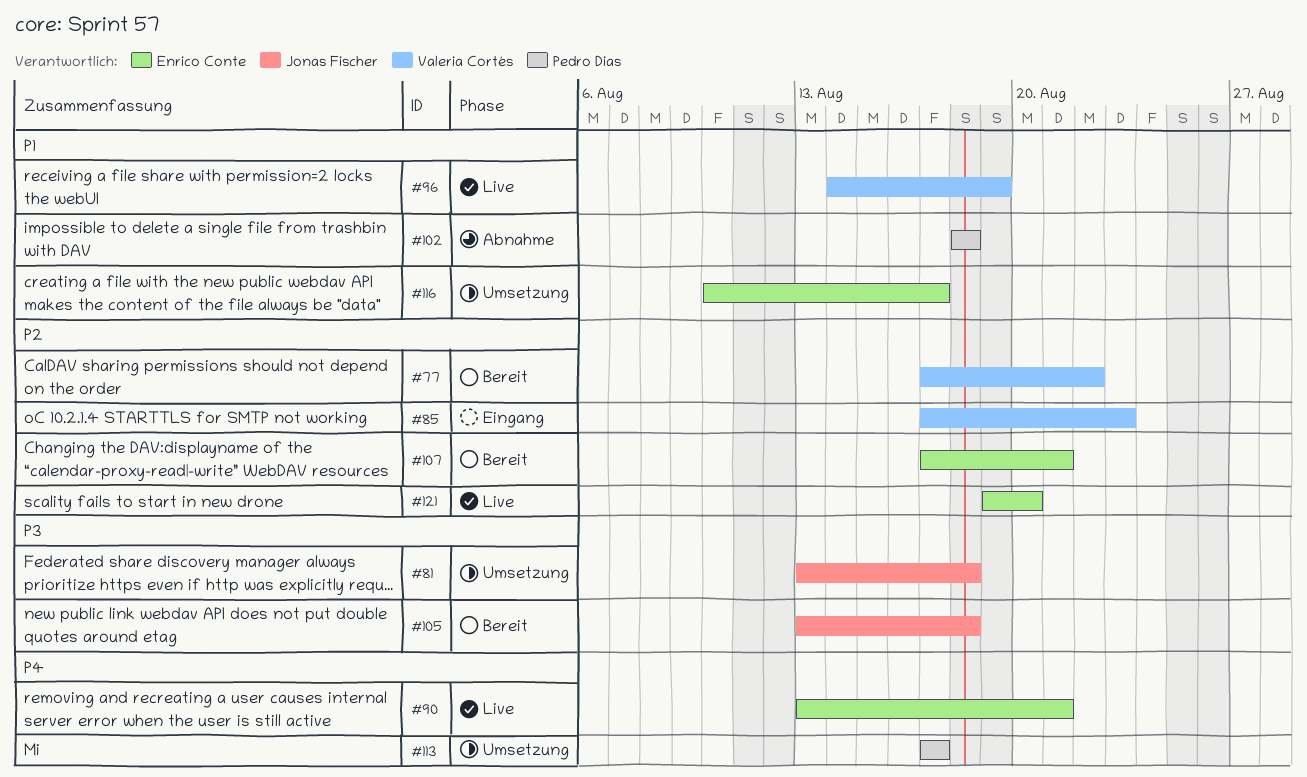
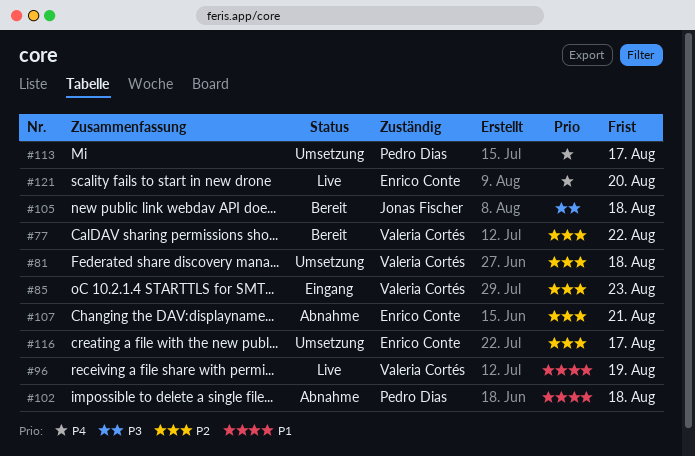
#81, owner: Jonas Fischer -> Valeria Cortés
#81, priority: P3 -> P2
#90: present -> none
#107, status: Bereit -> Abnahme
#116, priority: P1 -> P2
#121, priority: P2 -> P4

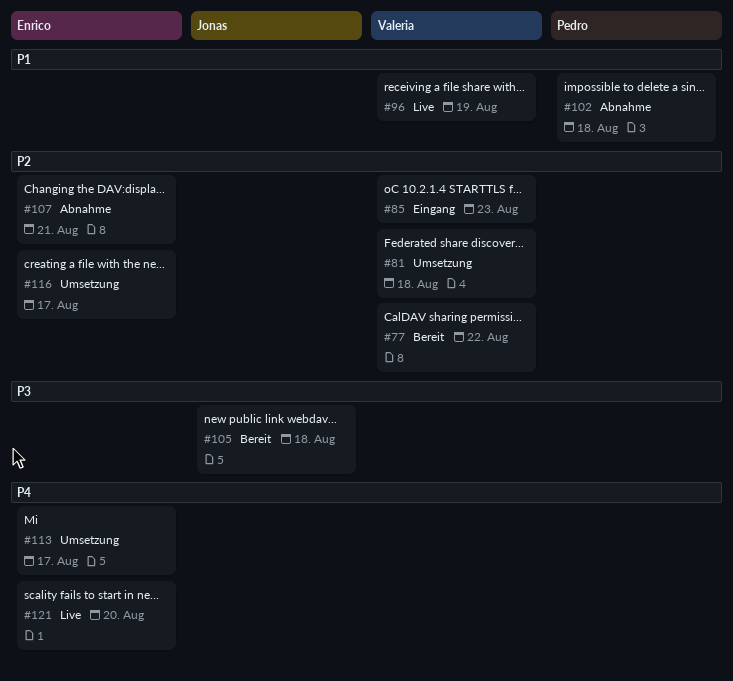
#113, owner: Pedro Dias -> Enrico Conte

